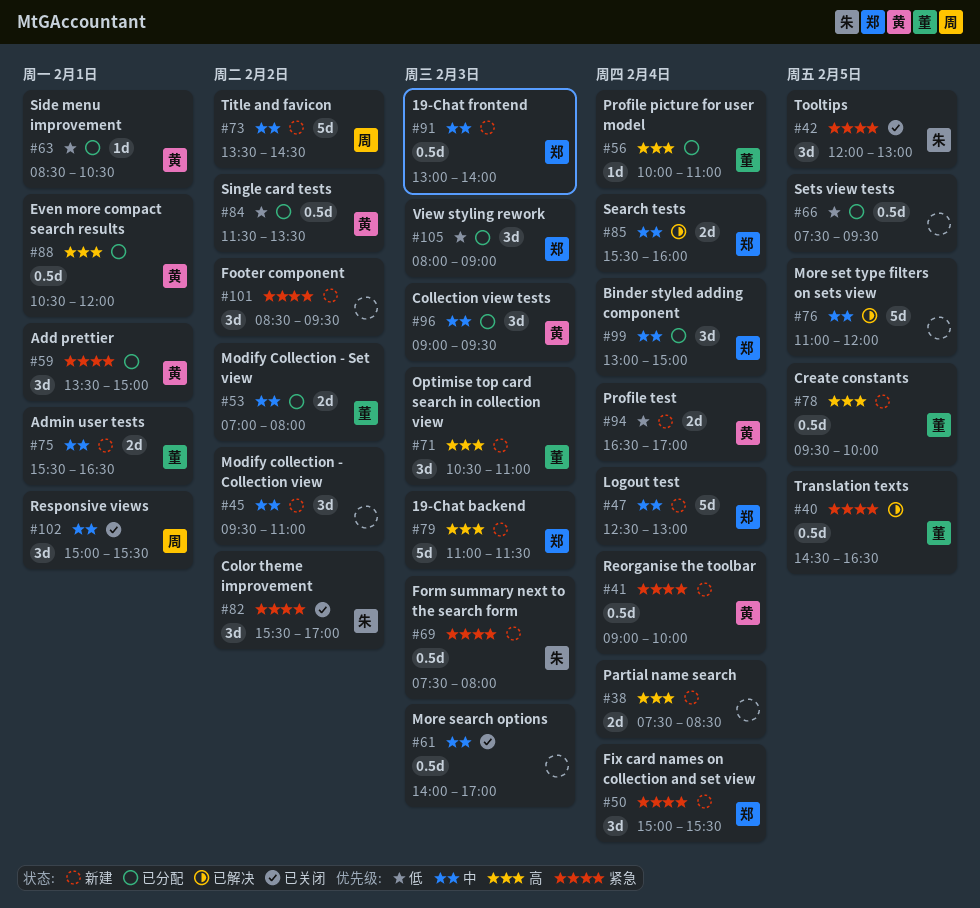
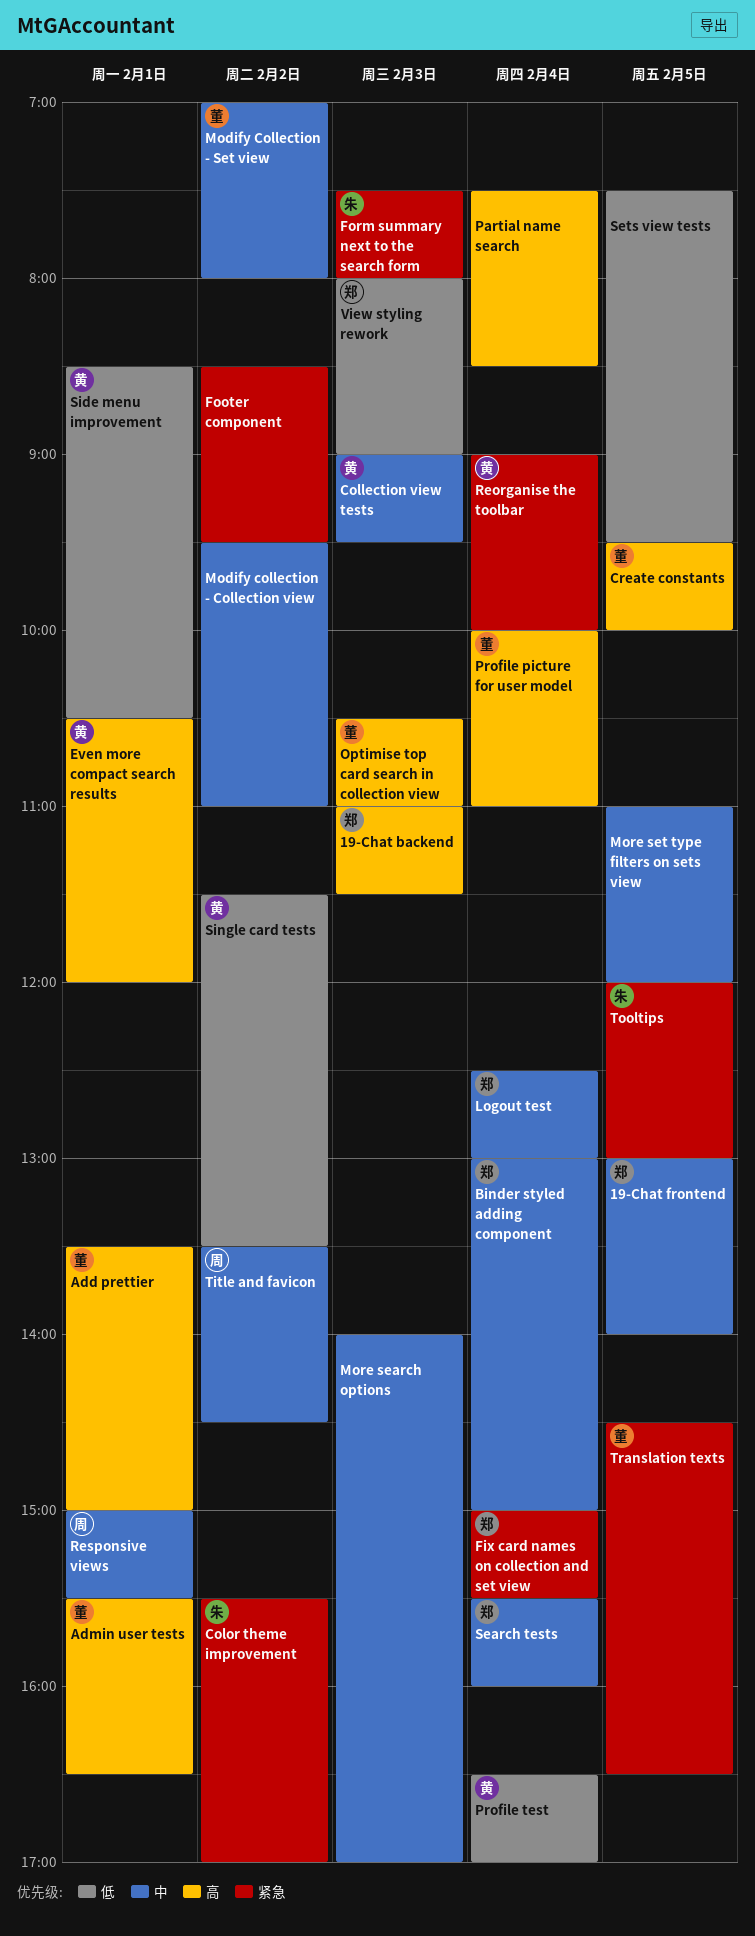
19-Chat frontend, day: Feb 3 -> Feb 5
Add prettier, owner: 黄 -> 董
Add prettier, priority: 紧急 -> 高
Admin user tests, priority: 中 -> 高

